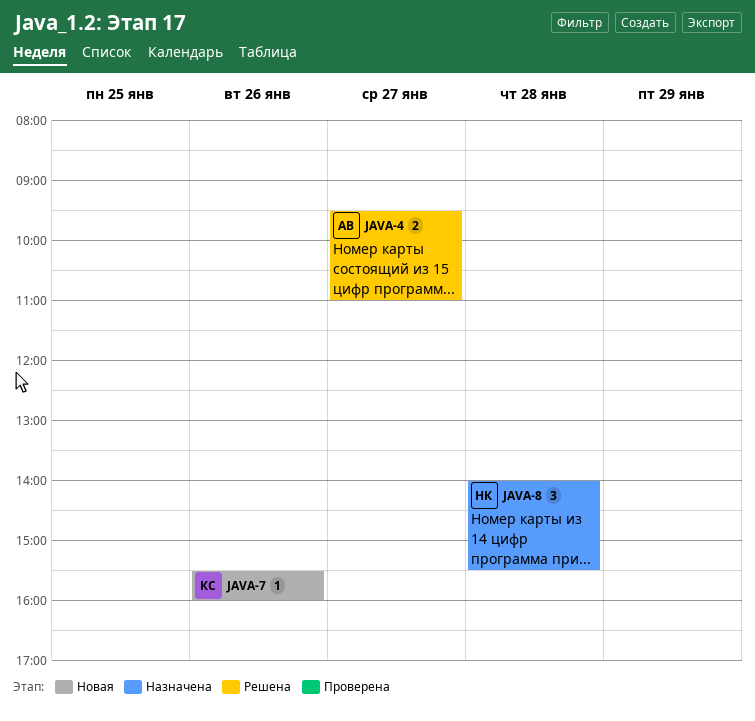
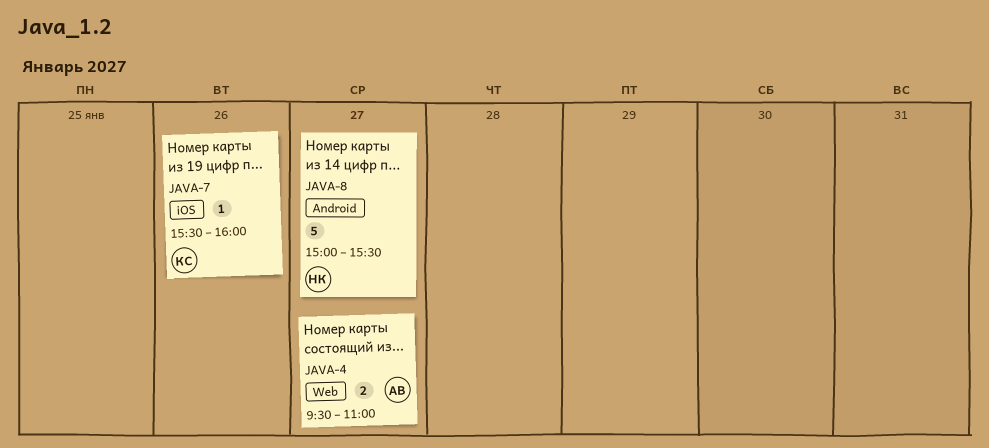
JAVA-8, estimate: 3 -> 5
JAVA-8, day: Jan 28 -> Jan 27
JAVA-8, begins: 14:00 -> 15:00

